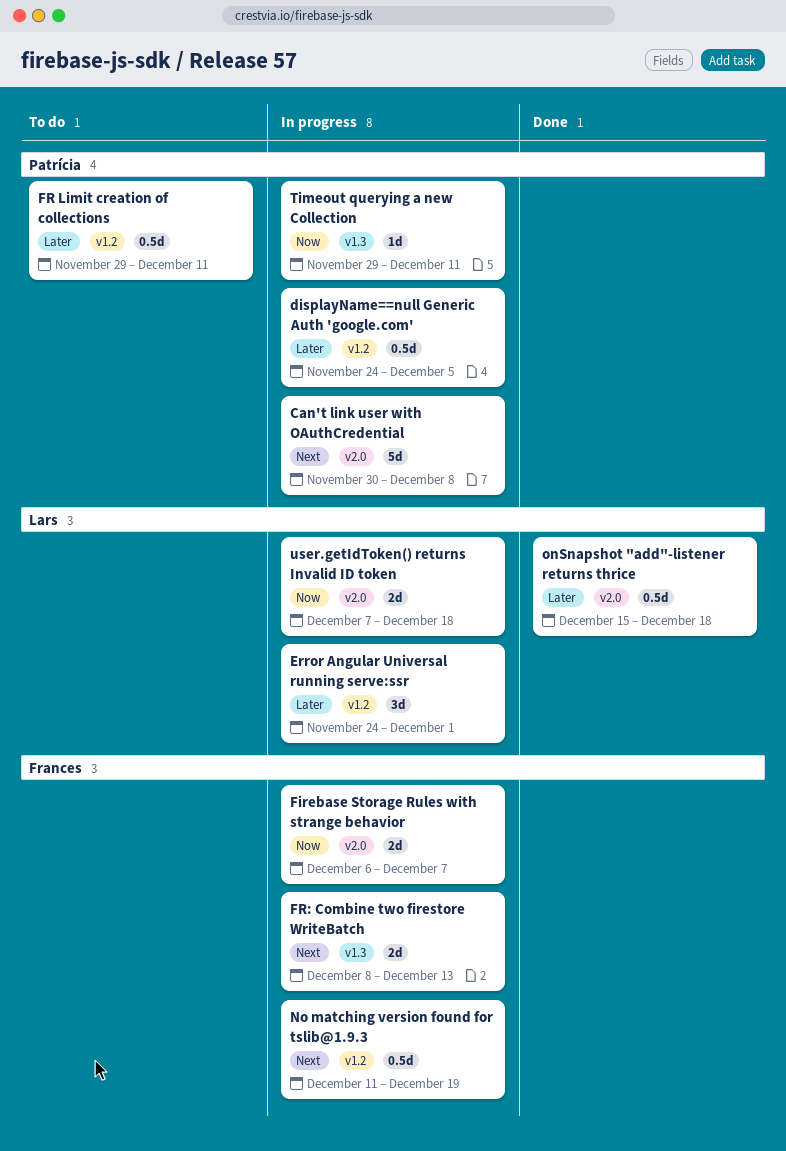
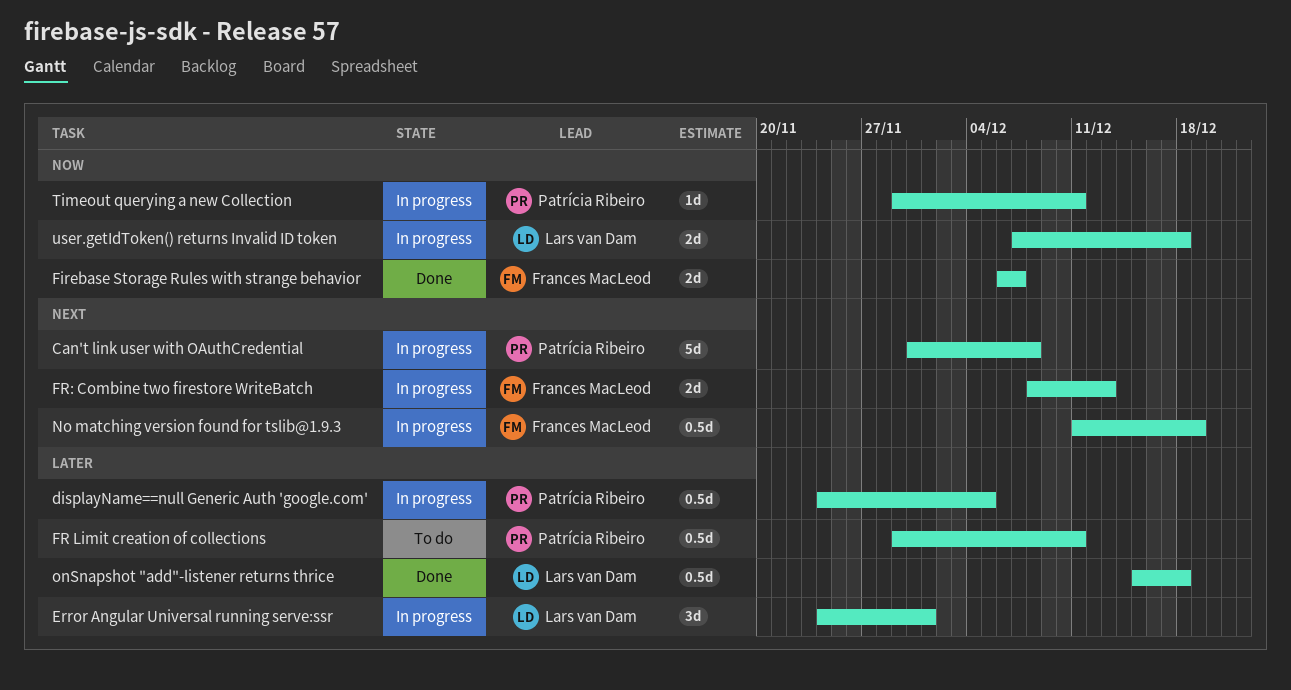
Firebase Storage Rules with strange behavior, status: In progress -> Done

